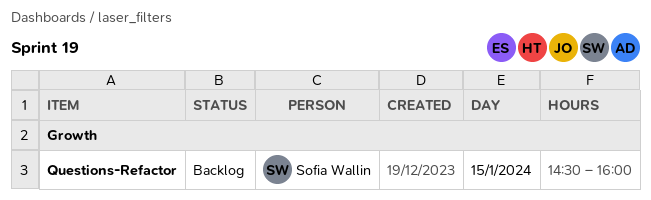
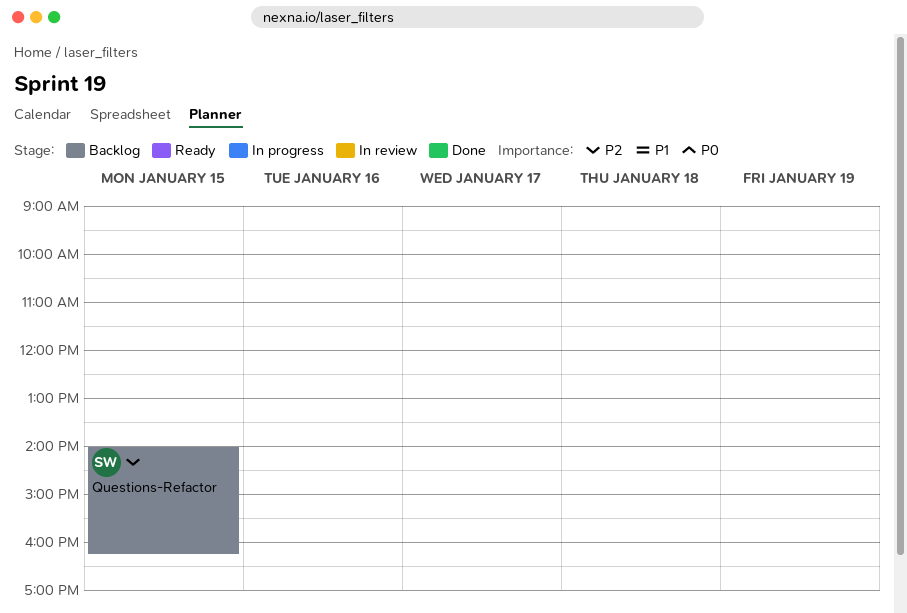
Questions-Refactor, begins: 14:30 -> 14:00
Questions-Refactor, ends: 16:00 -> 16:15

